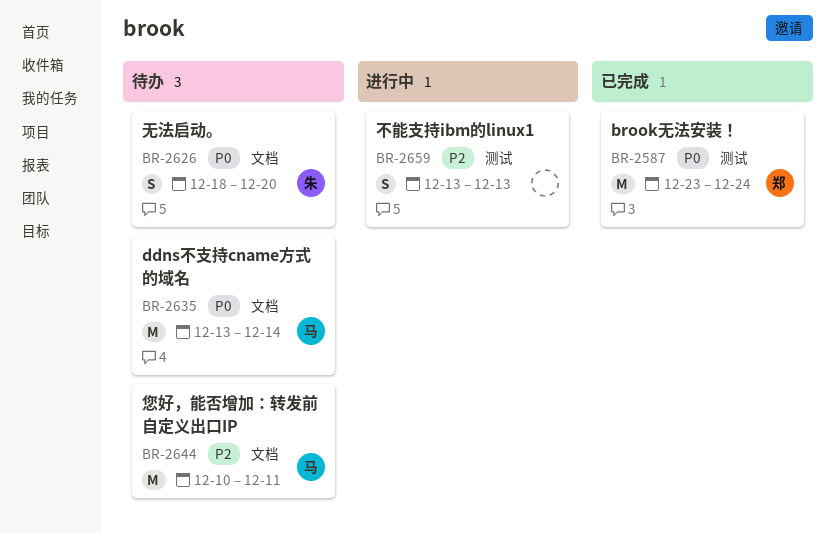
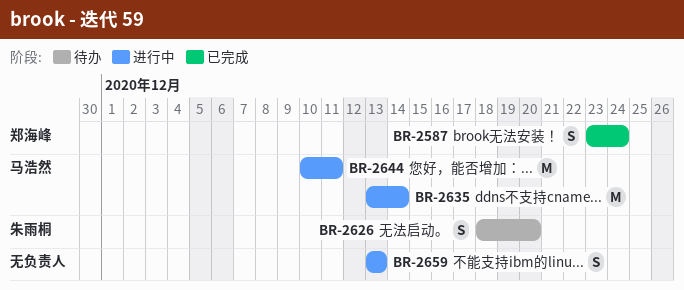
BR-2587, estimate: M -> S
BR-2635, status: 待办 -> 进行中
BR-2644, status: 待办 -> 进行中

